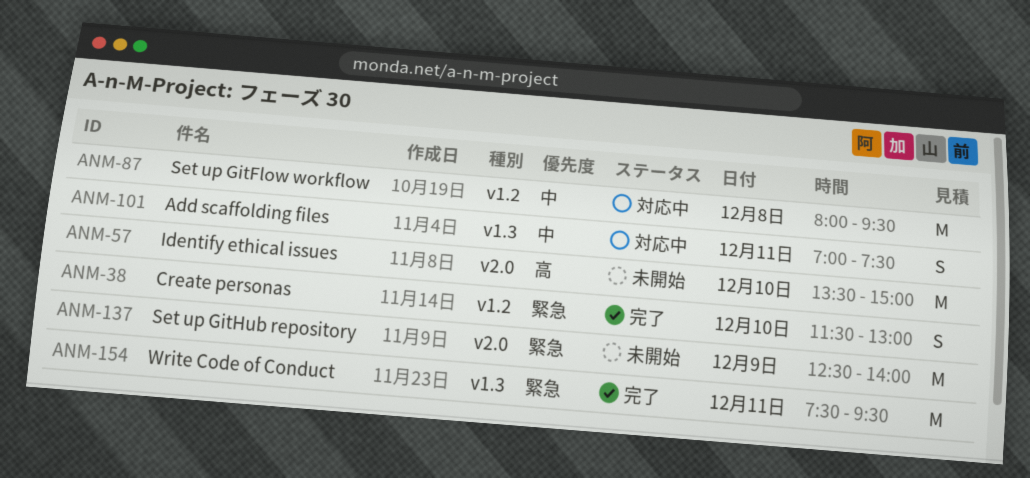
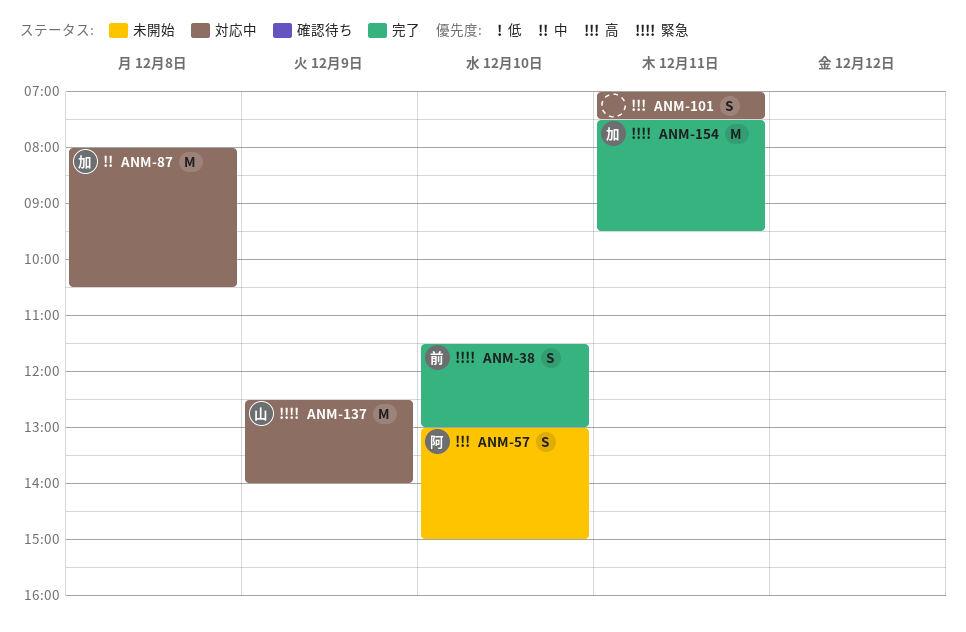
ANM-57, estimate: M -> S
ANM-57, begins: 13:30 -> 13:00
ANM-87, ends: 09:30 -> 10:30
ANM-101, priority: 中 -> 高
ANM-137, status: 未開始 -> 対応中

